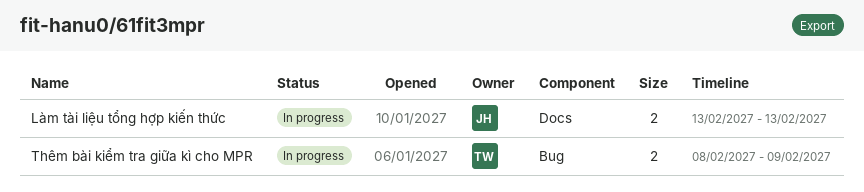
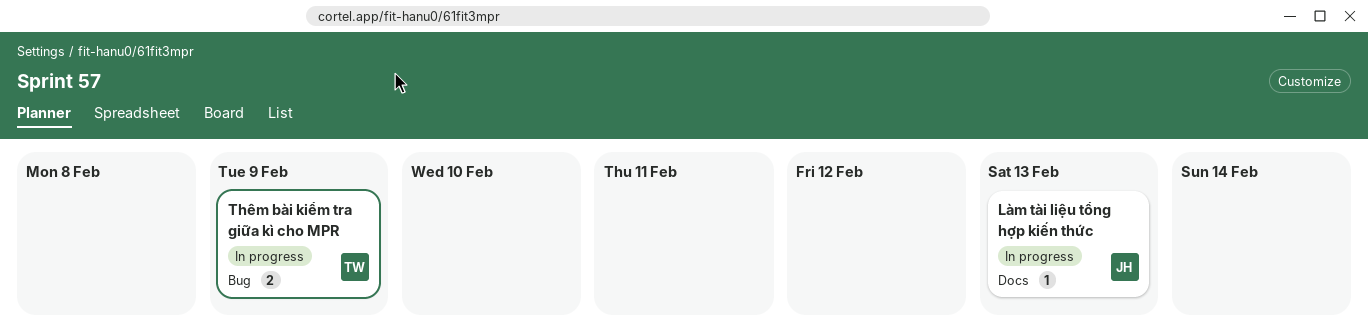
Làm tài liệu tổng hợp kiến thức, estimate: 2 -> 1

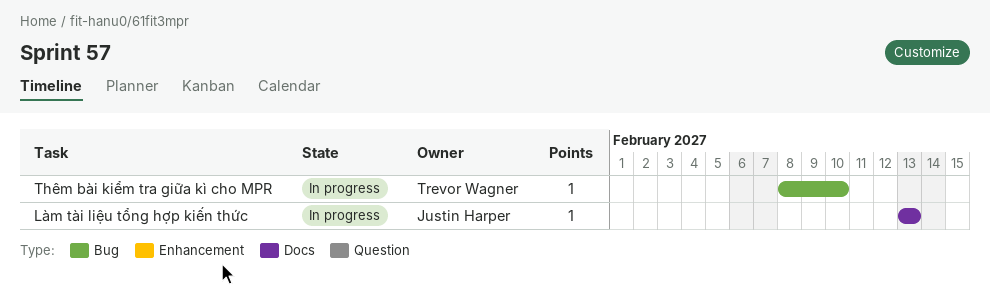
Thêm bài kiểm tra giữa kì cho MPR, estimate: 2 -> 1
Thêm bài kiểm tra giữa kì cho MPR, due: Feb 9 -> Feb 10

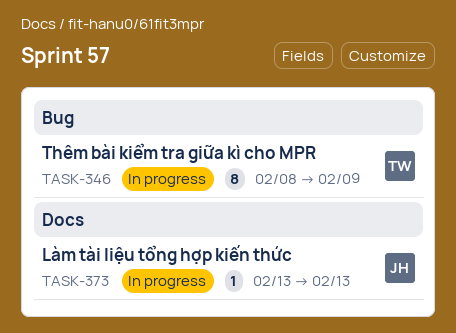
Thêm bài kiểm tra giữa kì cho MPR, estimate: 1 -> 8
Thêm bài kiểm tra giữa kì cho MPR, due: Feb 10 -> Feb 9

